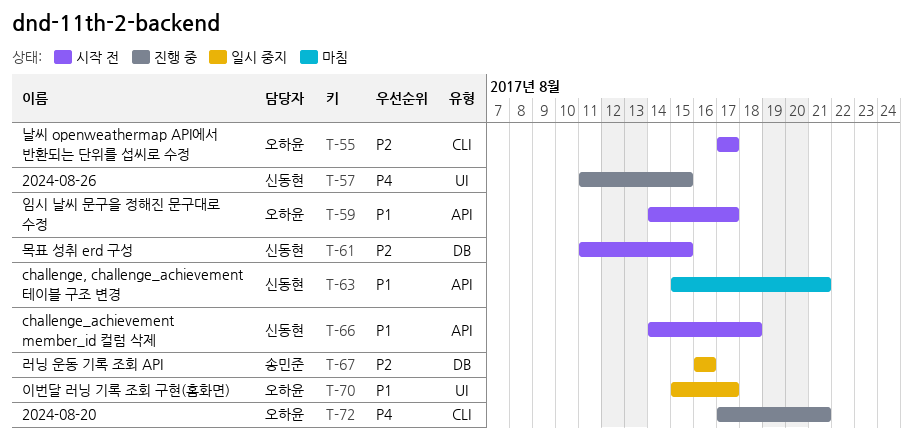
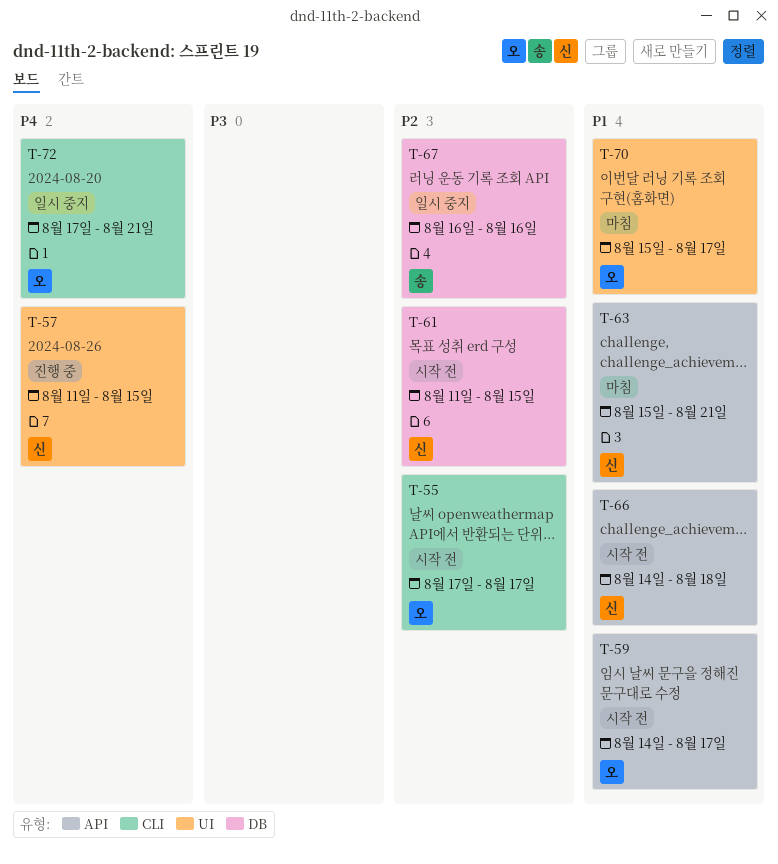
T-70, status: 일시 중지 -> 마침
T-72, status: 진행 중 -> 일시 중지

